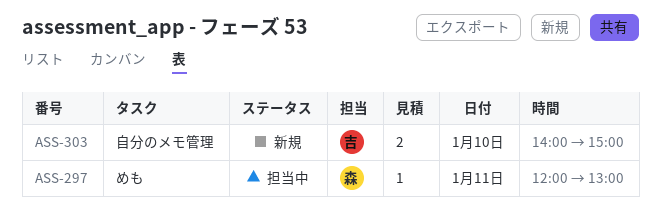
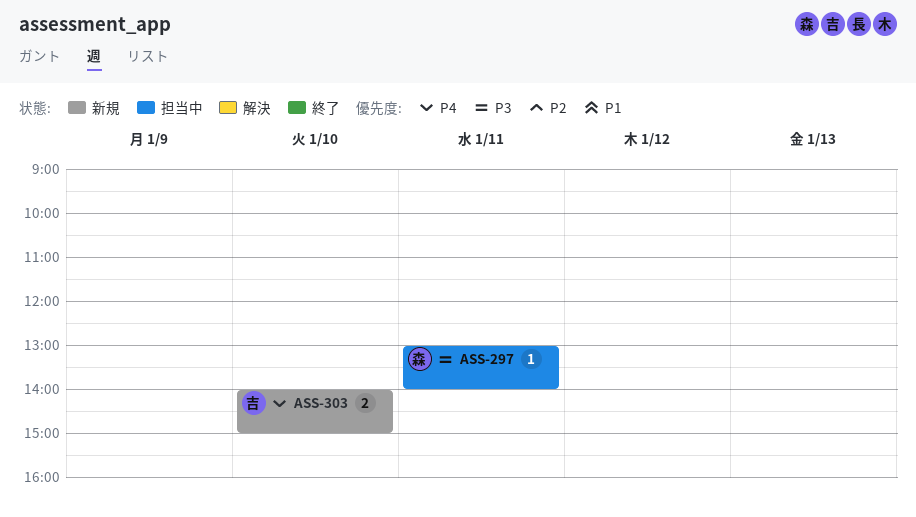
ASS-297, begins: 12:00 -> 13:00
ASS-297, ends: 13:00 -> 14:00

